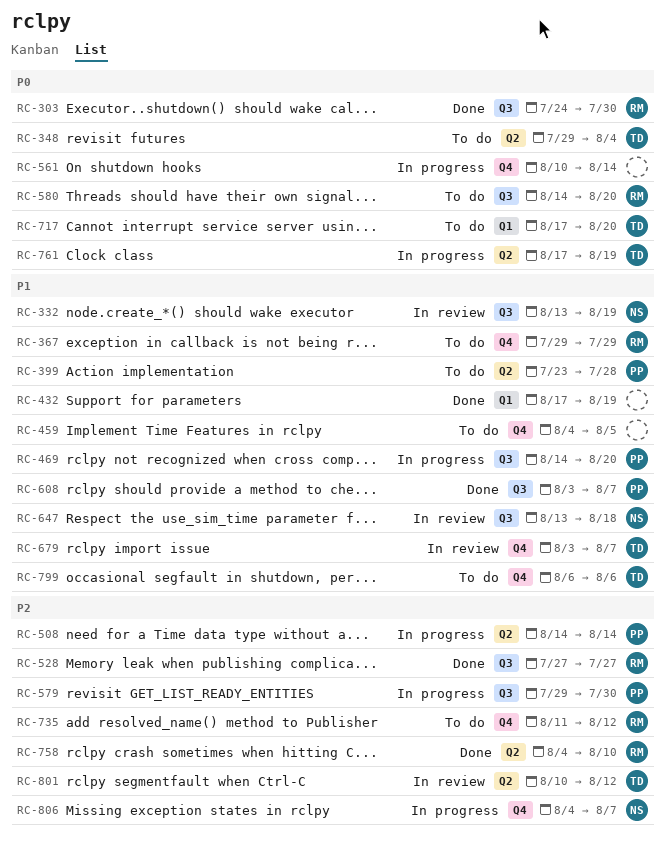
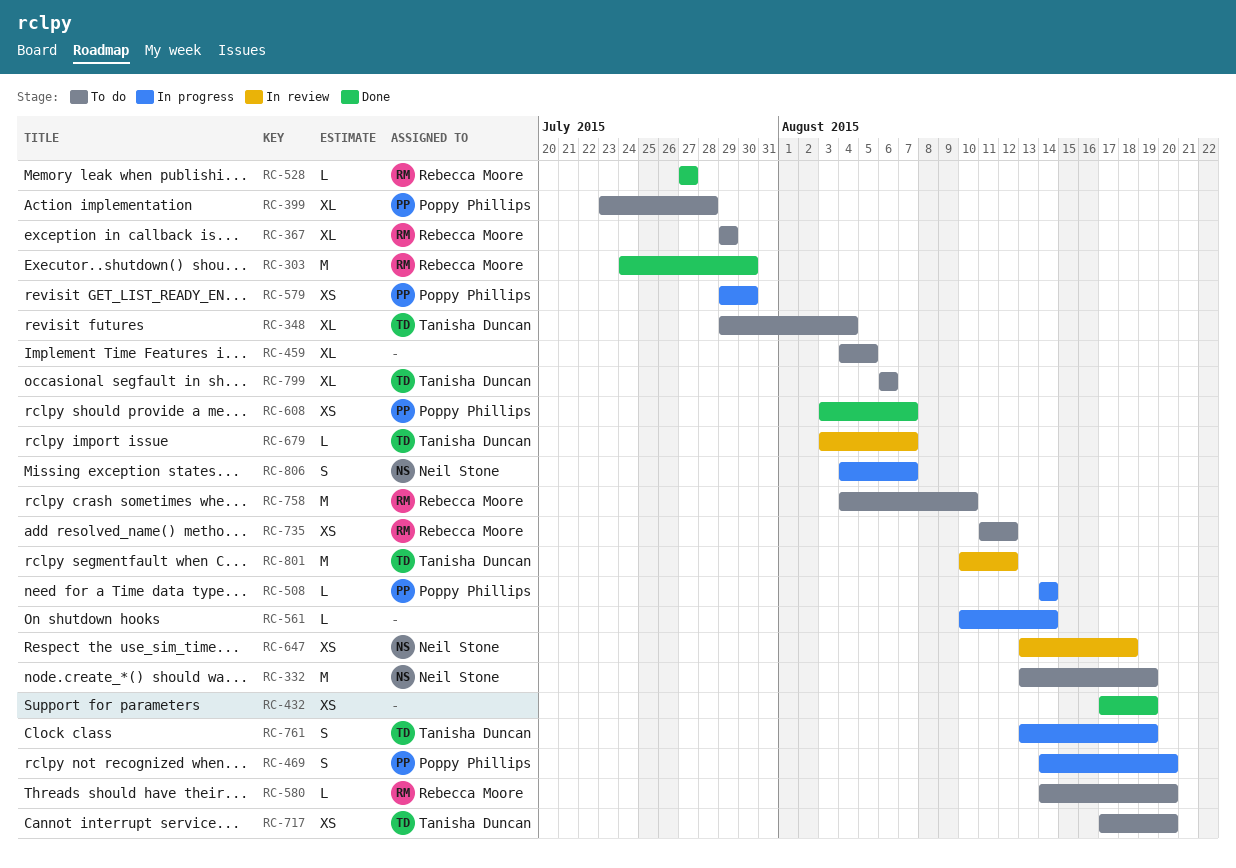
RC-332, status: In review -> To do
RC-758, status: Done -> To do
RC-761, start: Aug 17 -> Aug 13

